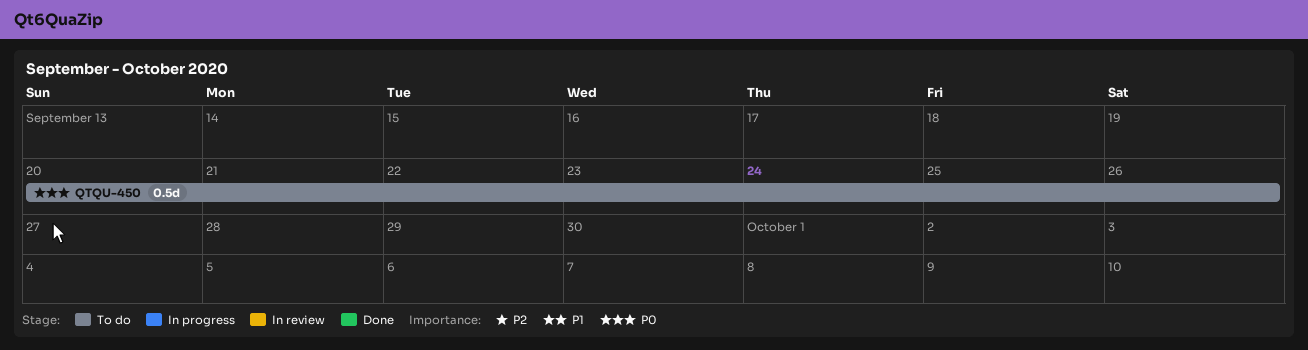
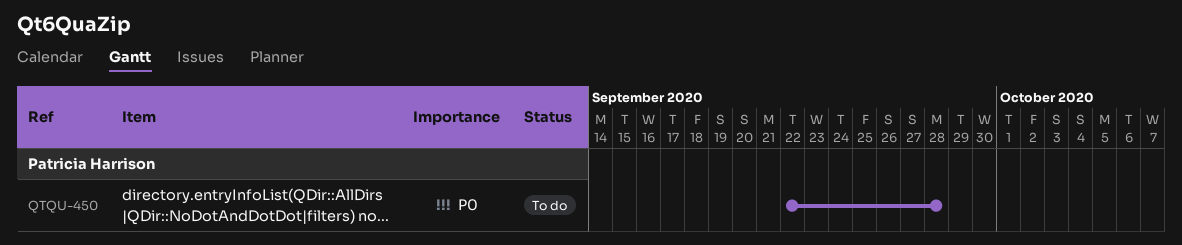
QTQU-450, start: Sep 20 -> Sep 22
QTQU-450, due: Sep 26 -> Sep 28

